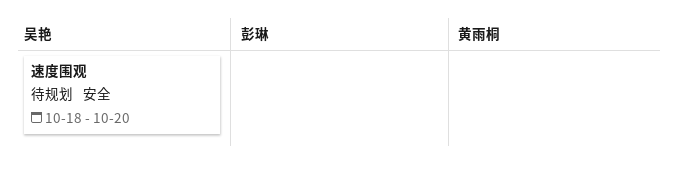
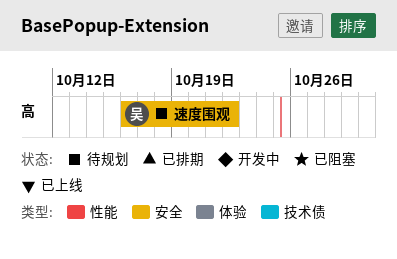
速度围观, start: Oct 18 -> Oct 16
速度围观, due: Oct 20 -> Oct 22

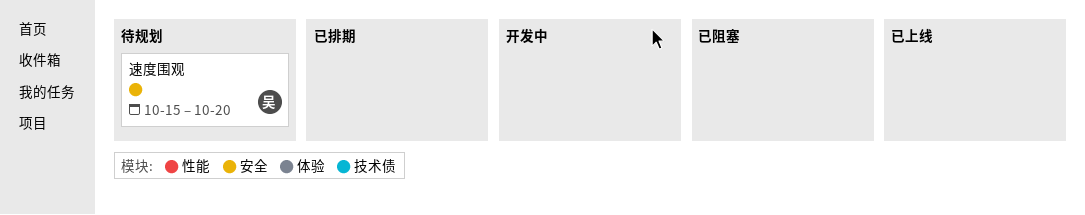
速度围观, start: Oct 16 -> Oct 15
速度围观, due: Oct 22 -> Oct 20

